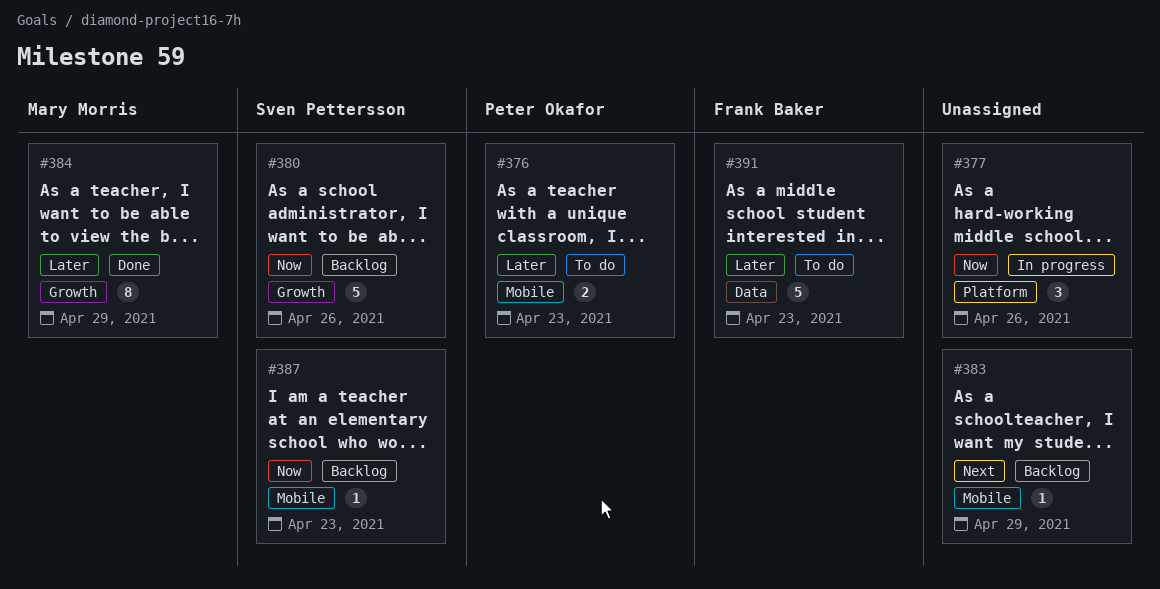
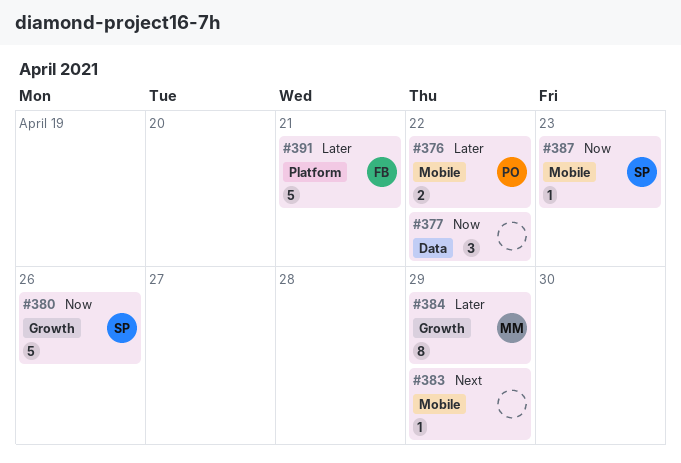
#376, due: Apr 23 -> Apr 22
#377, label: Platform -> Data
#377, due: Apr 26 -> Apr 22
#391, label: Data -> Platform
#391, due: Apr 23 -> Apr 21

